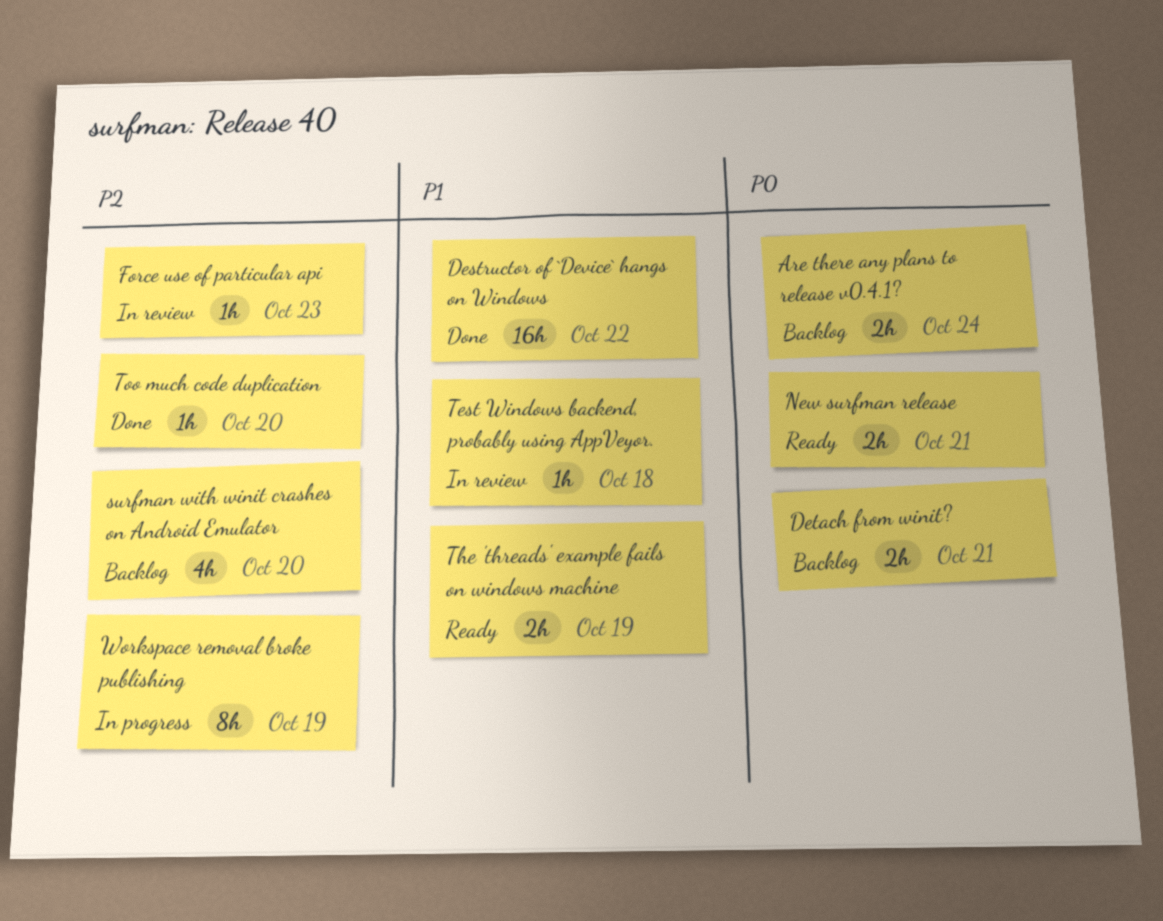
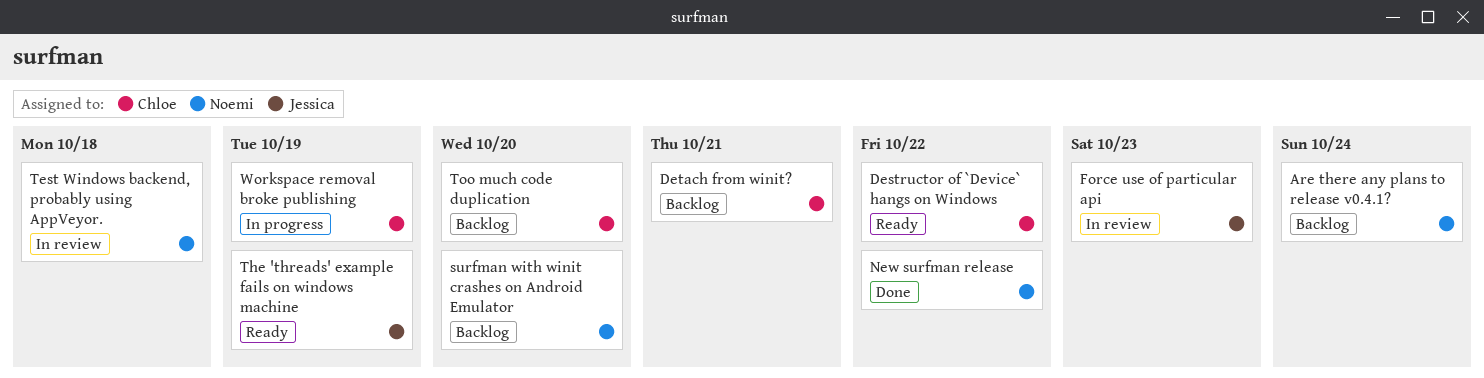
Destructor of `Device` hangs on Windows, status: Done -> Ready
New surfman release, status: Ready -> Done
New surfman release, due: Oct 21 -> Oct 22
Too much code duplication, status: Done -> Backlog

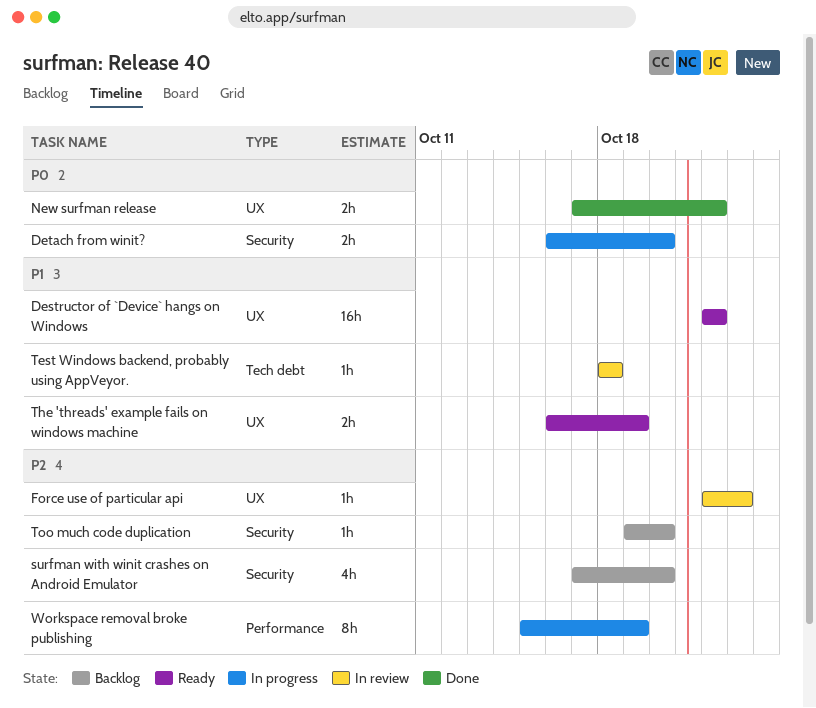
Are there any plans to release v0.4.1?: present -> none
Detach from winit?, status: Backlog -> In progress
Detach from winit?, due: Oct 21 -> Oct 20

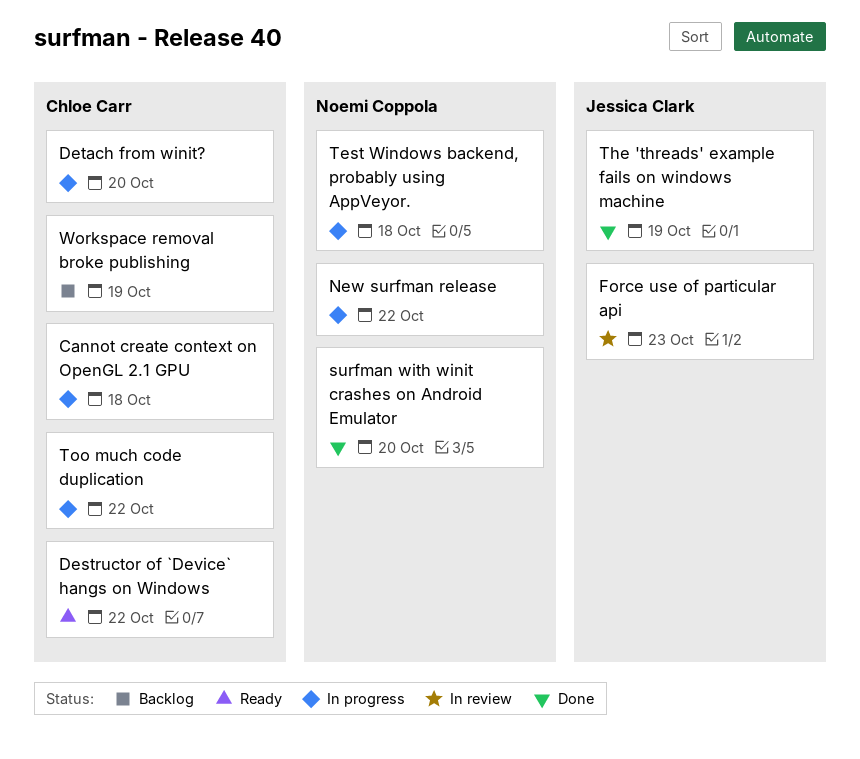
Cannot create context on OpenGL 2.1 GPU: none -> present
New surfman release, status: Done -> In progress
surfman with winit crashes on Android Emulator, status: Backlog -> Done
Test Windows backend, probably using AppVeyor., status: In review -> In progress
The 'threads' example fails on windows machine, status: Ready -> Done
Too much code duplication, status: Backlog -> In progress
Too much code duplication, due: Oct 20 -> Oct 22
Workspace removal broke publishing, status: In progress -> Backlog

